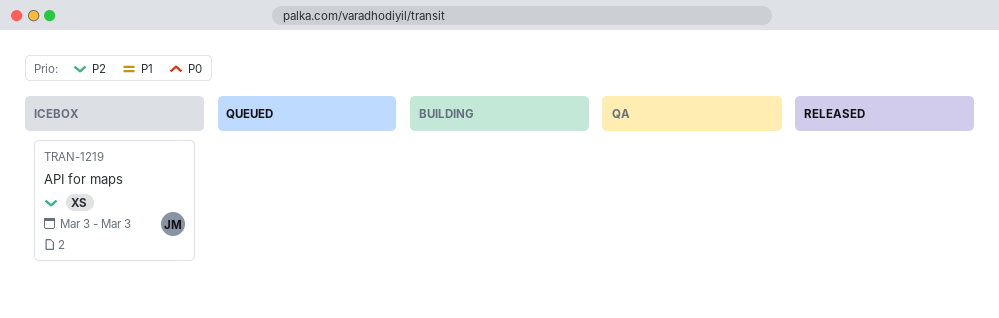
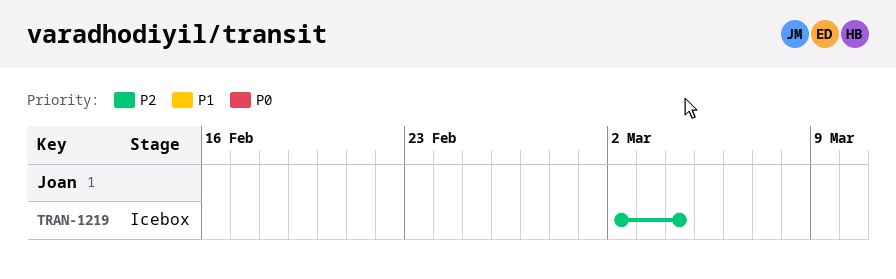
TRAN-1219, start: Mar 3 -> Mar 2
TRAN-1219, due: Mar 3 -> Mar 4

